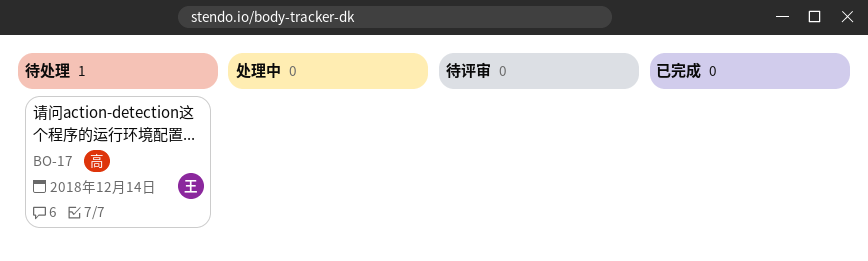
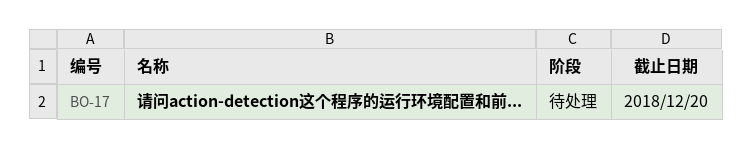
BO-17, due: Dec 14 -> Dec 20

